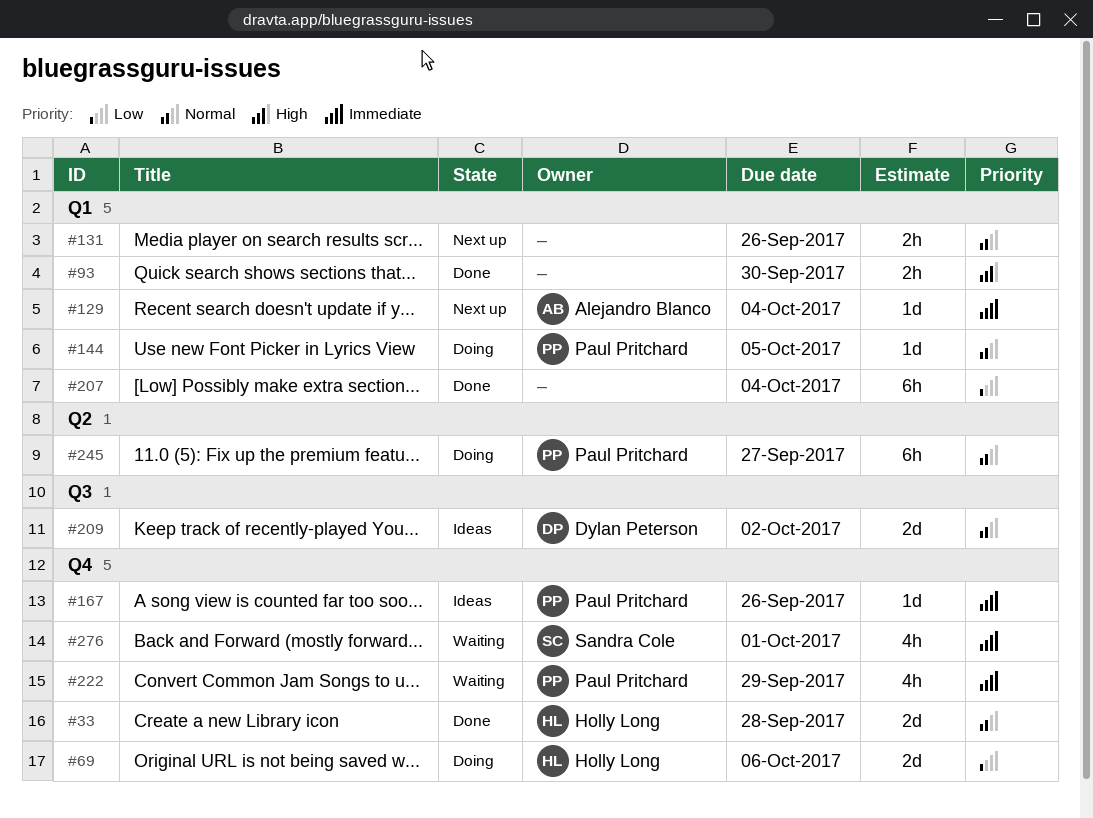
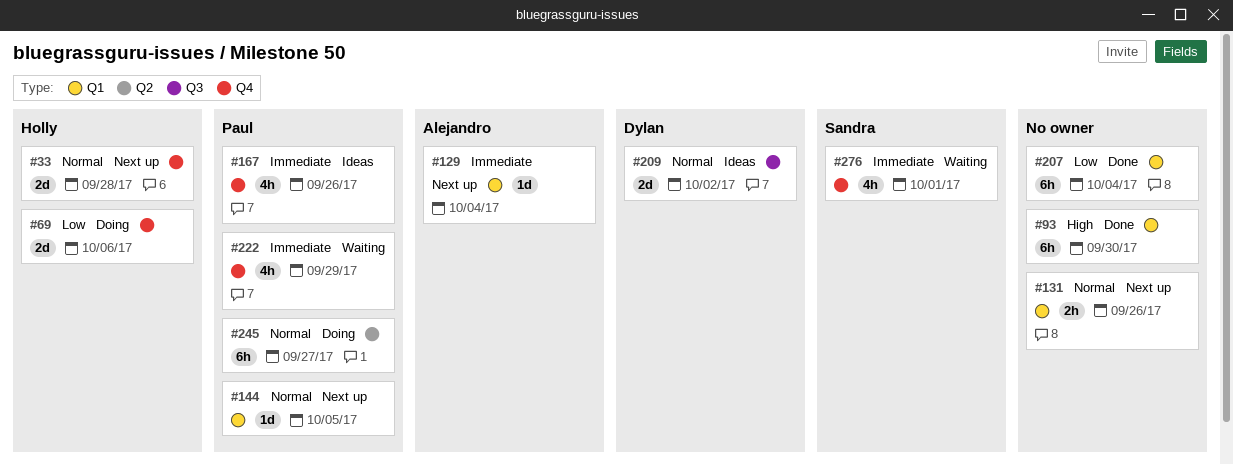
#33, status: Done -> Next up
#93, estimate: 2h -> 6h
#144, status: Doing -> Next up
#167, estimate: 1d -> 4h

